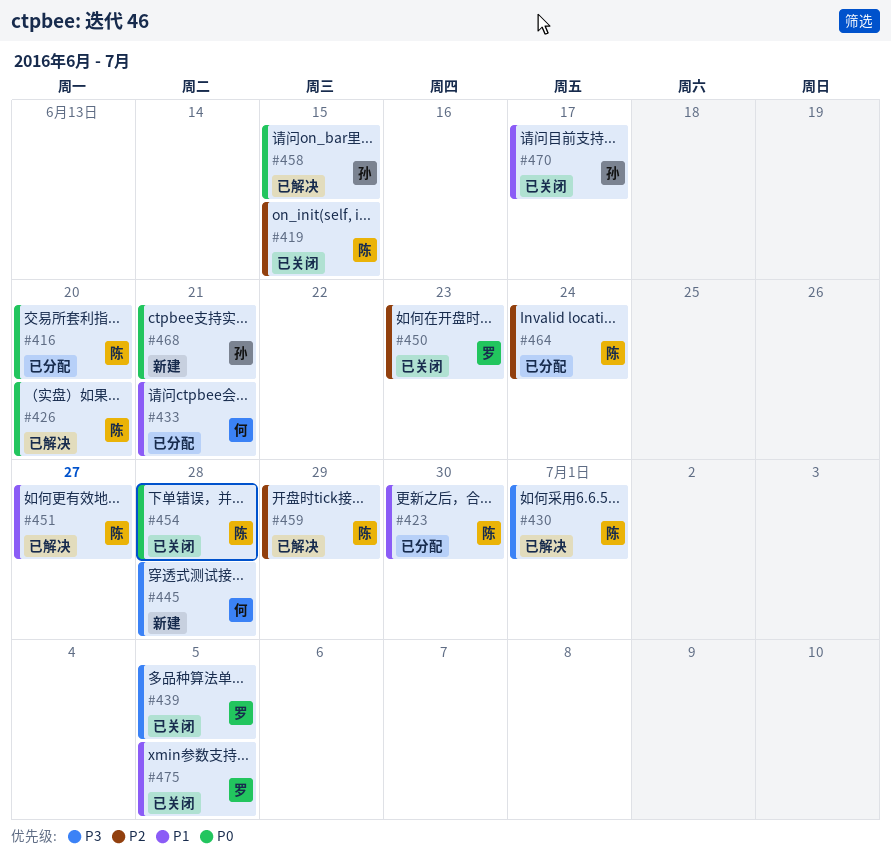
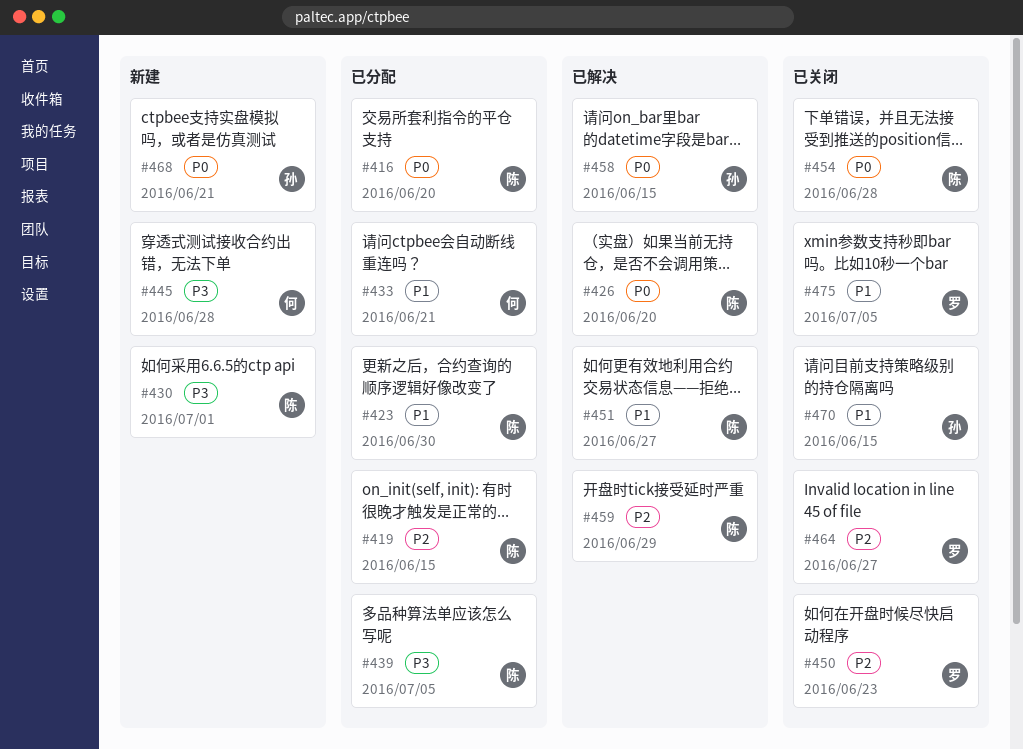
#419, status: 已关闭 -> 已分配
#430, status: 已解决 -> 新建
#439, status: 已关闭 -> 已分配
#439, owner: 罗 -> 陈
#464, status: 已分配 -> 已关闭
#464, owner: 陈 -> 罗
#464, due: Jun 24 -> Jun 27
#470, due: Jun 17 -> Jun 15

